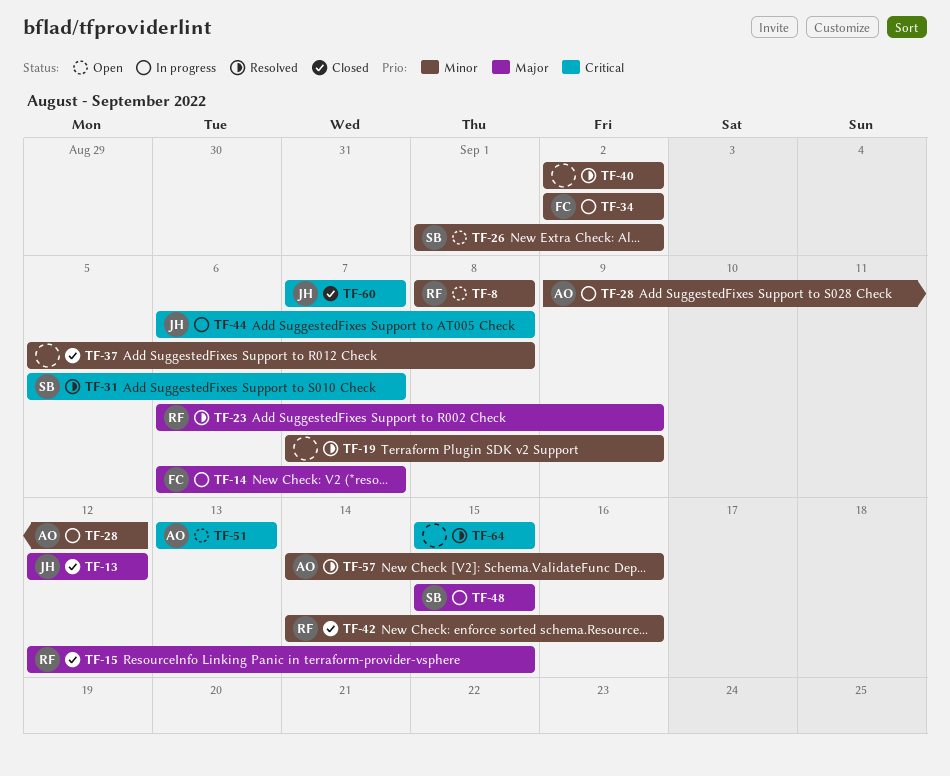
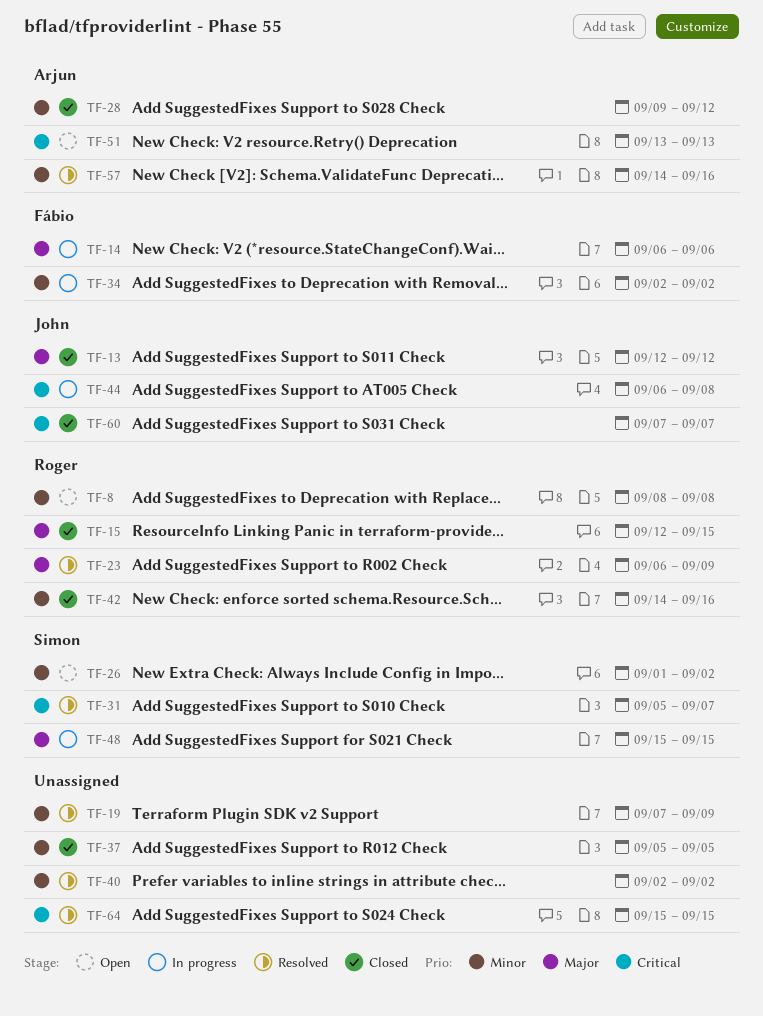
TF-14, due: Sep 7 -> Sep 6
TF-28, status: In progress -> Closed
TF-37, due: Sep 8 -> Sep 5

